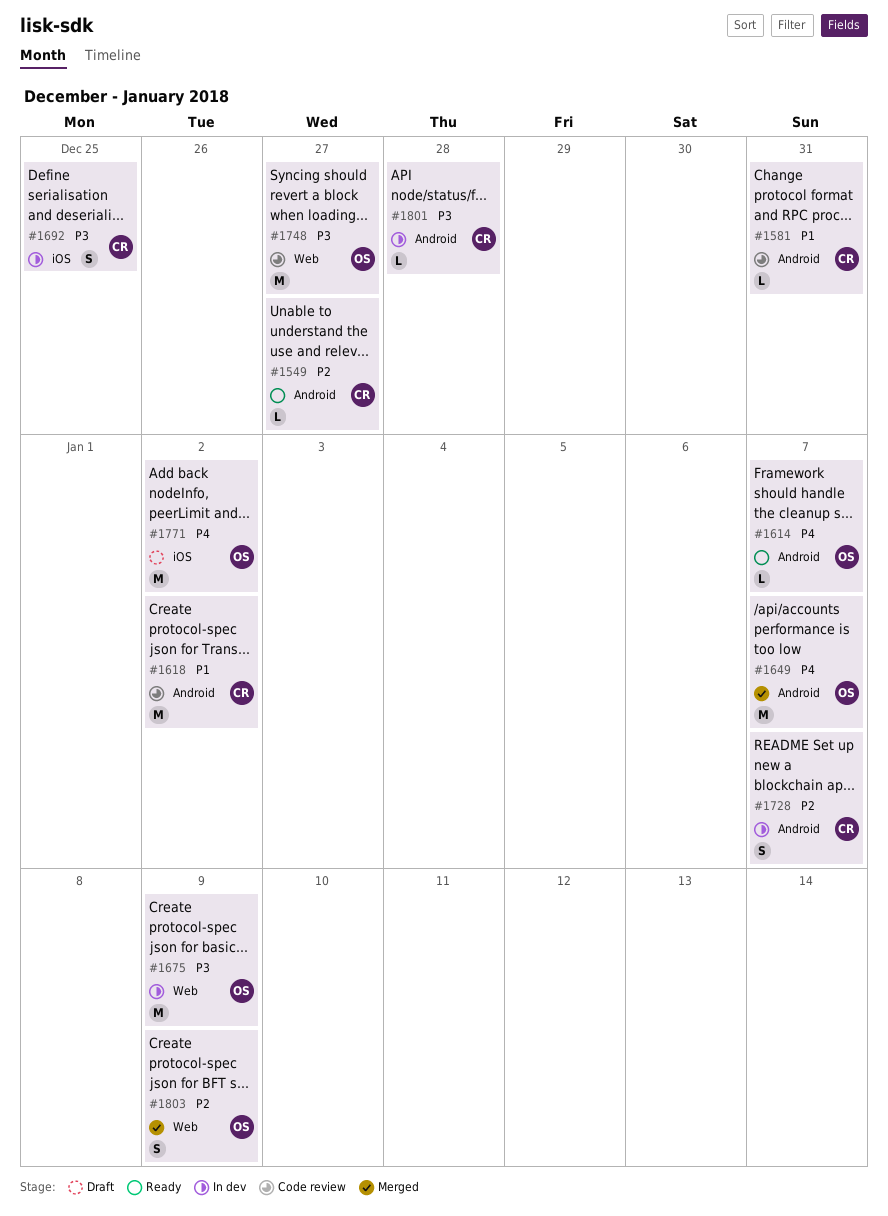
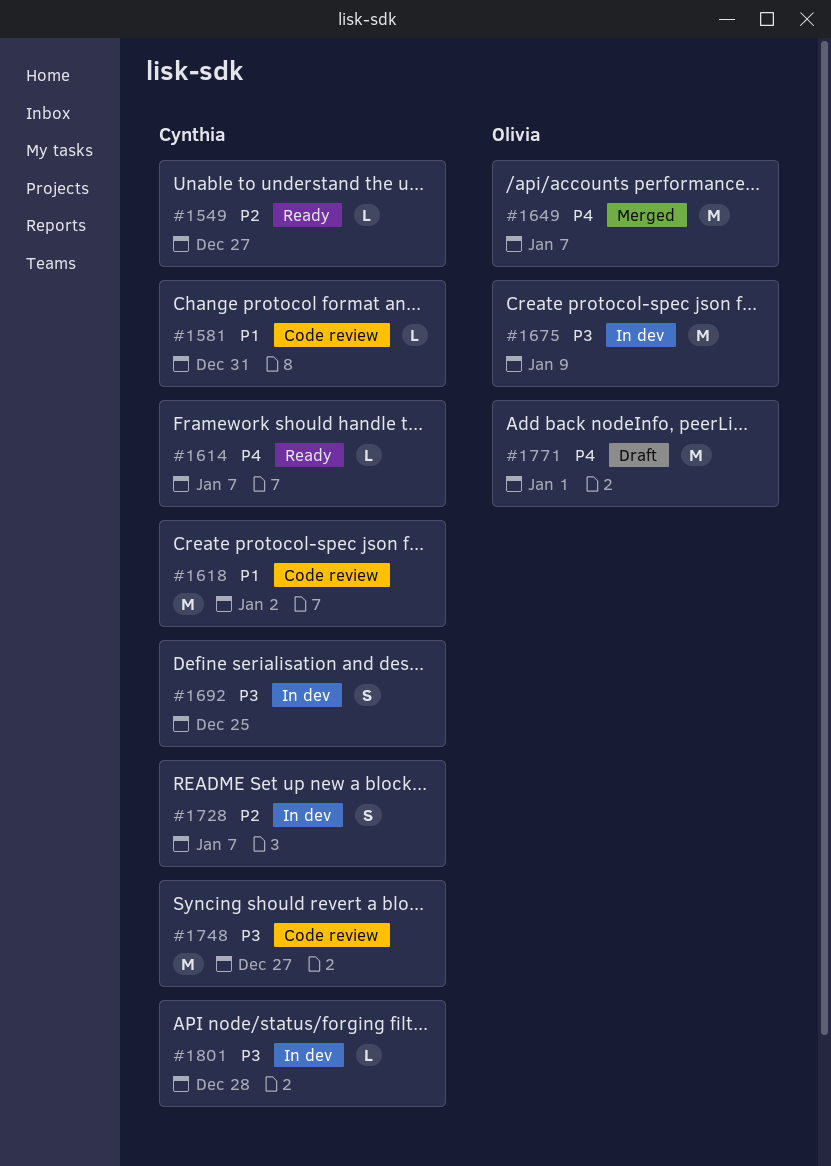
#1614, owner: Olivia -> Cynthia
#1748, owner: Olivia -> Cynthia
#1771, due: Jan 2 -> Jan 1
#1803: present -> none

